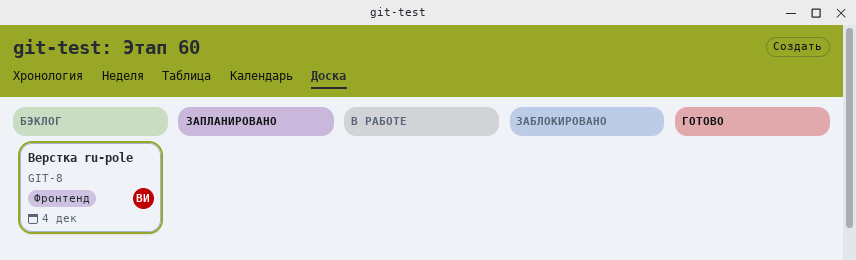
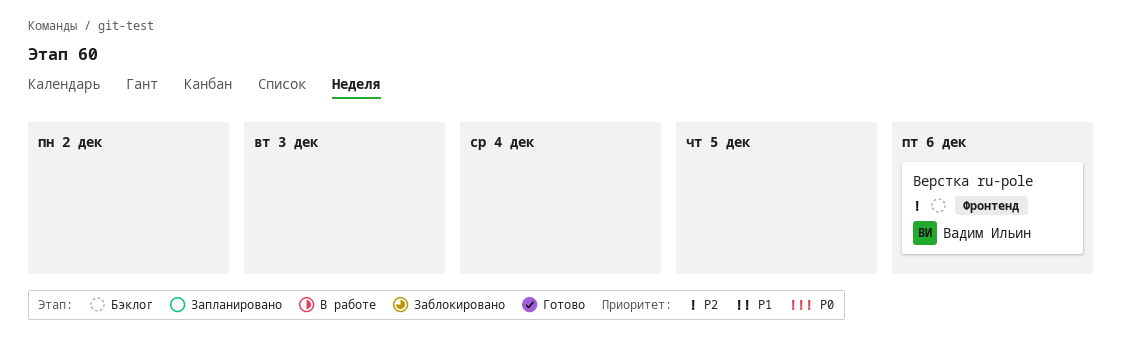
Верстка ru-pole, due: Dec 4 -> Dec 6

